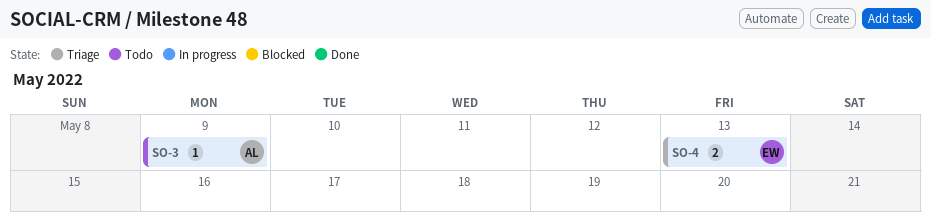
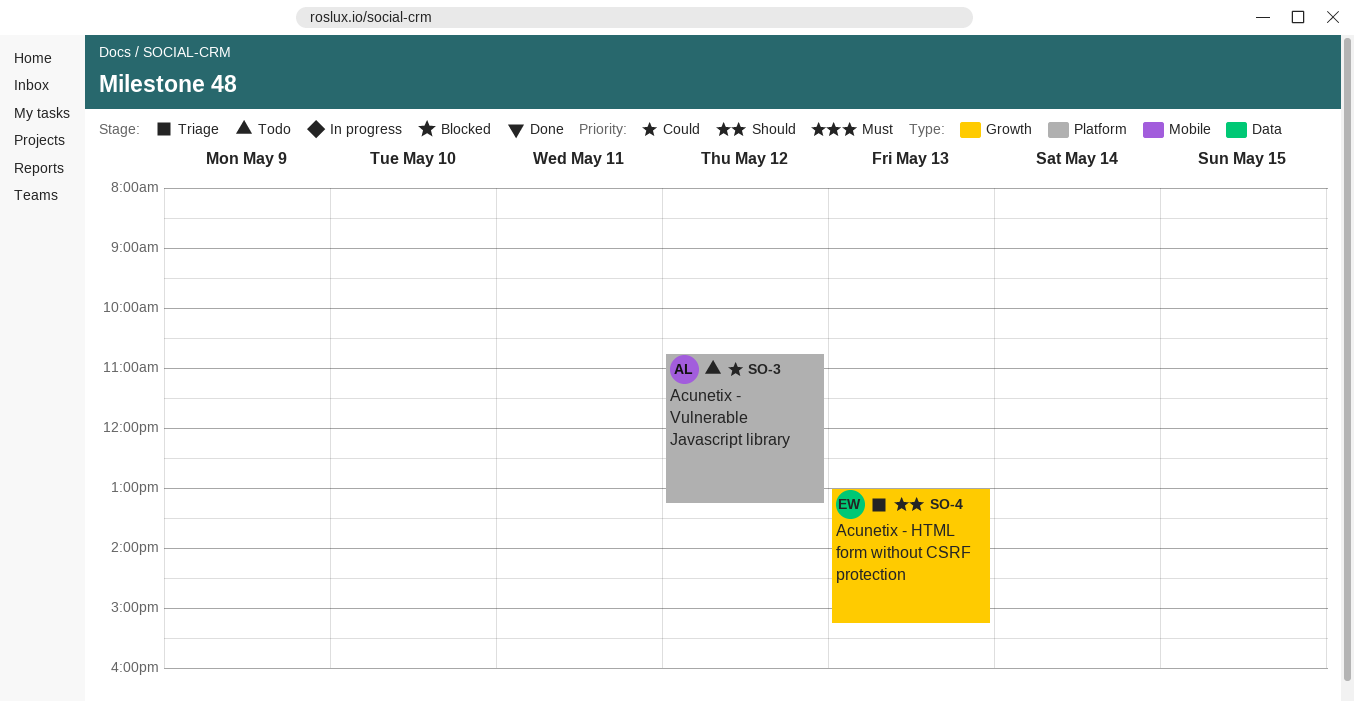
SO-3, day: May 9 -> May 12

